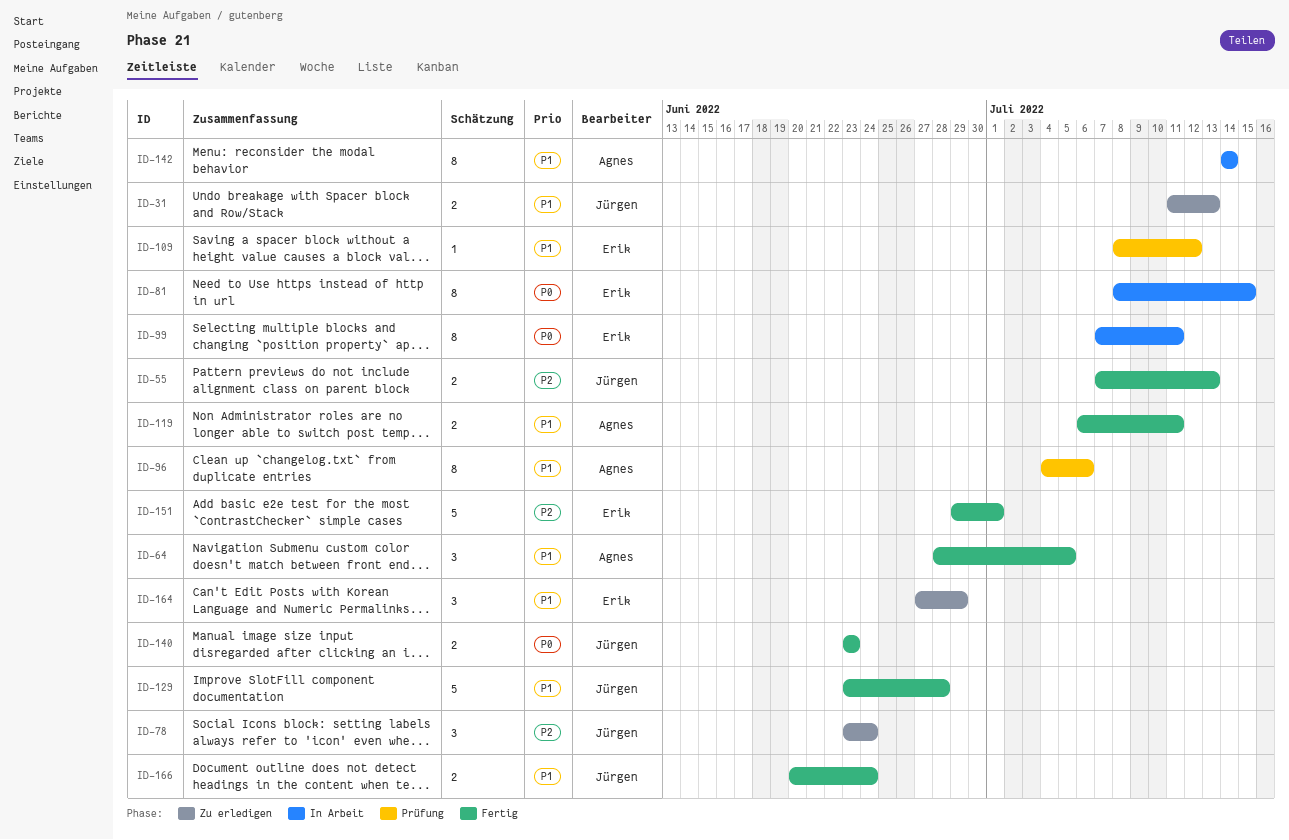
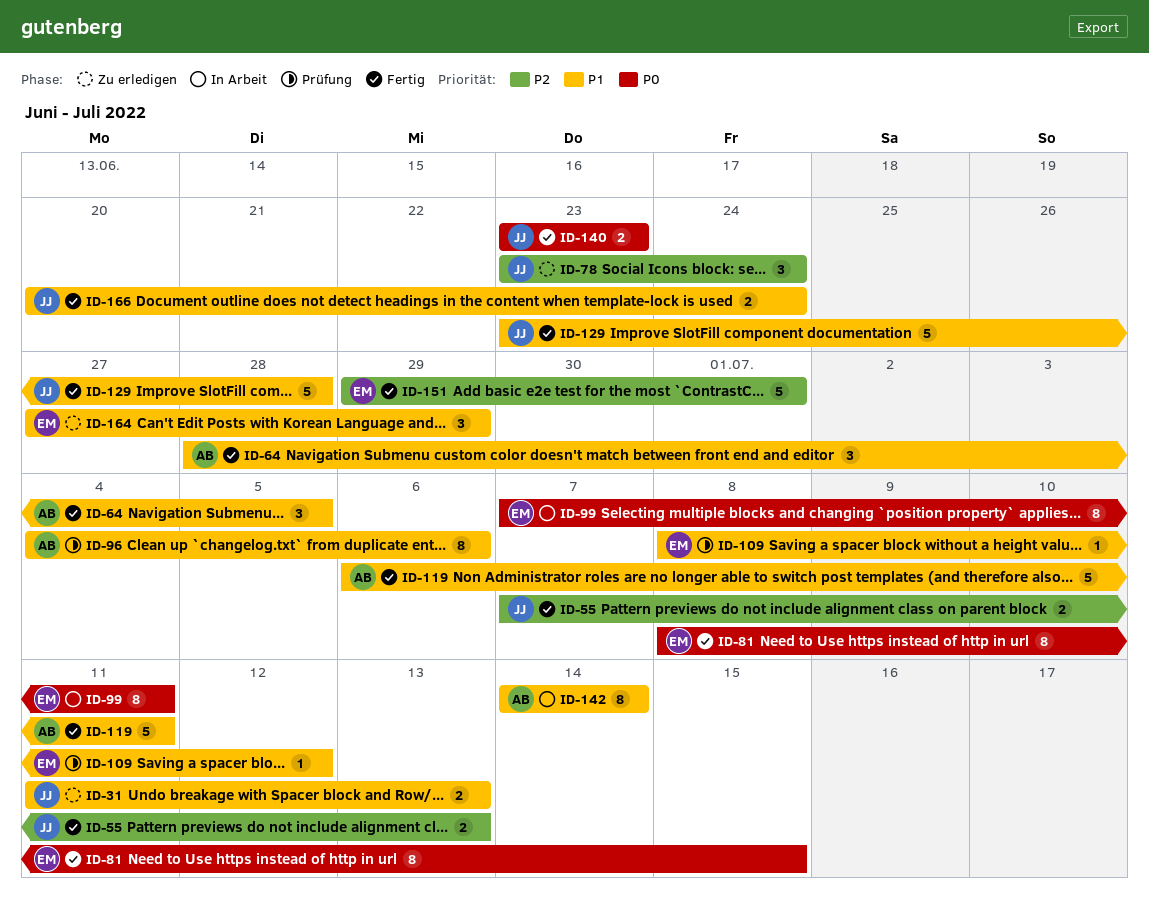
ID-81, status: In Arbeit -> Fertig
ID-119, estimate: 2 -> 5

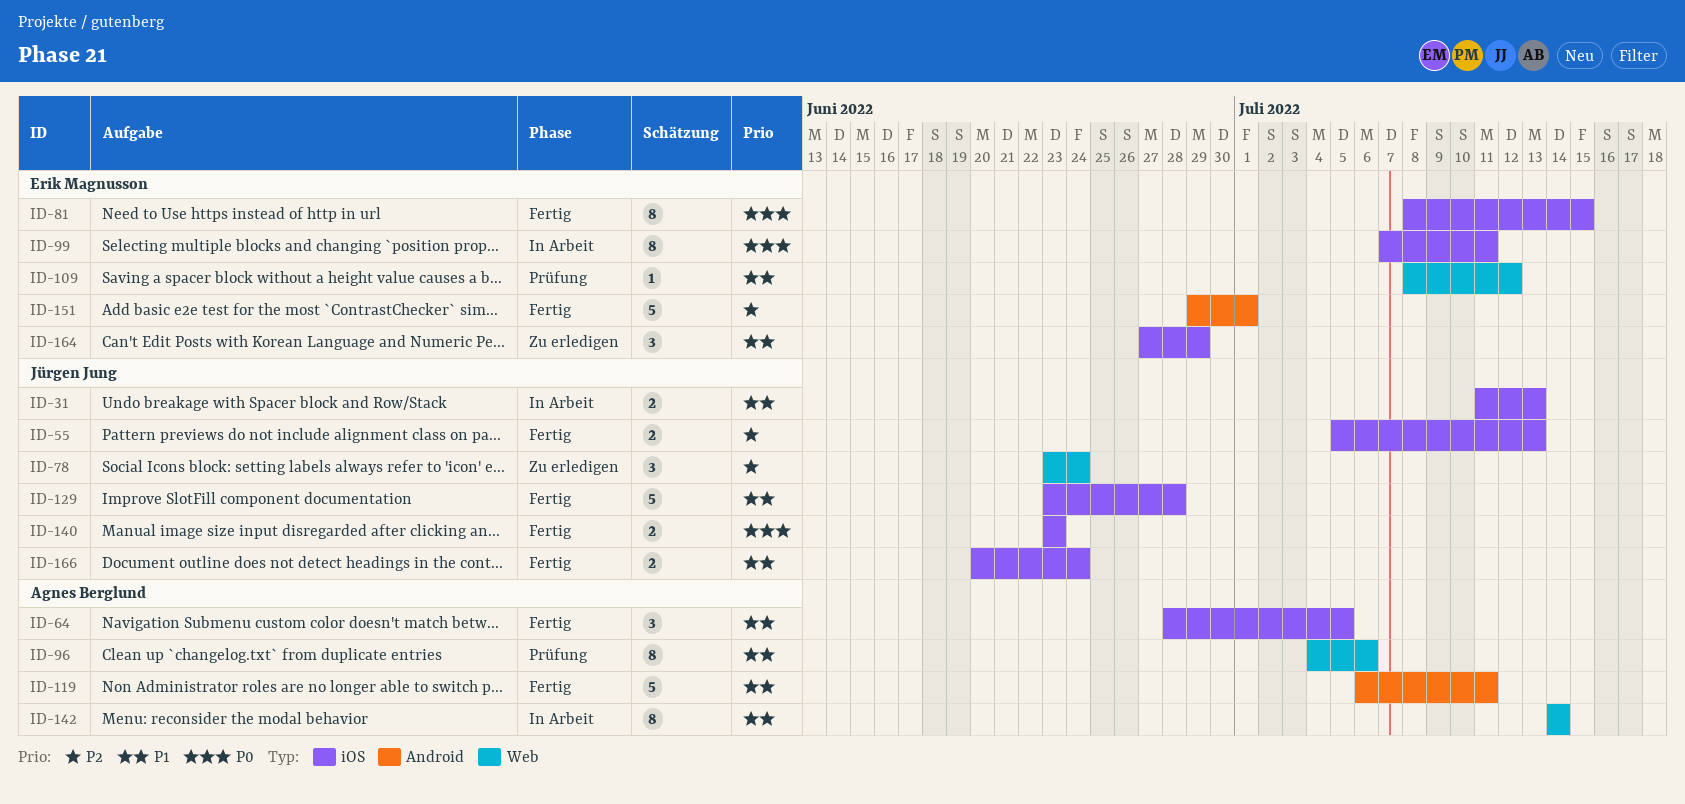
ID-31, status: Zu erledigen -> In Arbeit
ID-55, start: Jul 7 -> Jul 5

